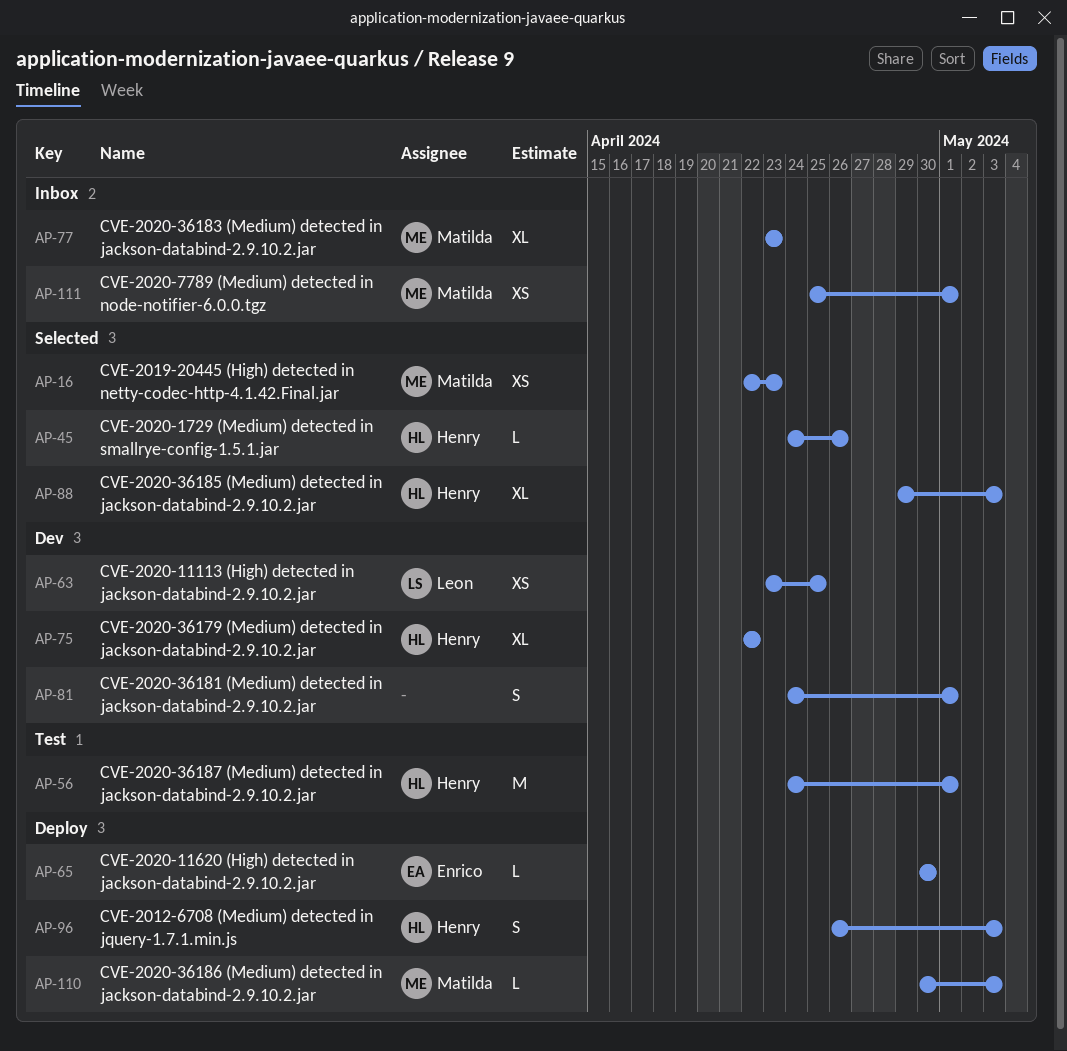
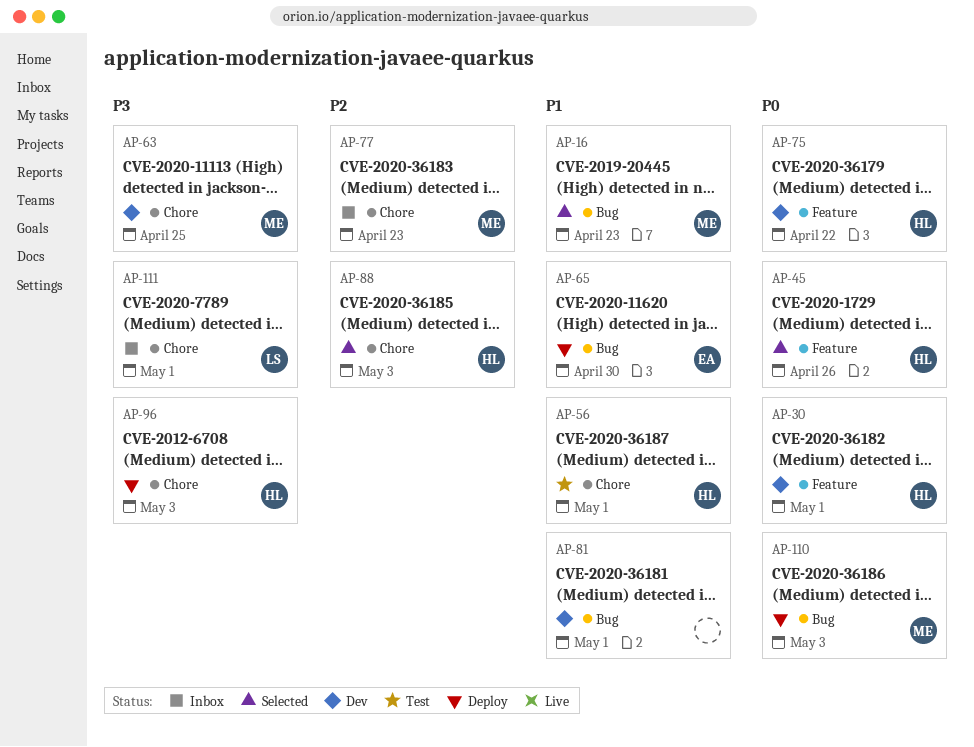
AP-30: none -> present
AP-63, owner: Leon -> Matilda
AP-111, owner: Matilda -> Leon

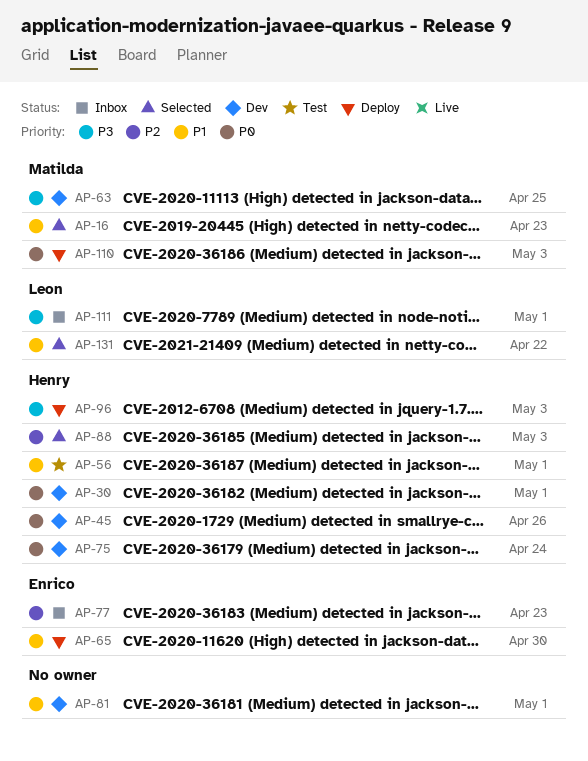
AP-45, status: Selected -> Dev
AP-75, due: Apr 22 -> Apr 24
AP-77, owner: Matilda -> Enrico
AP-131: none -> present

